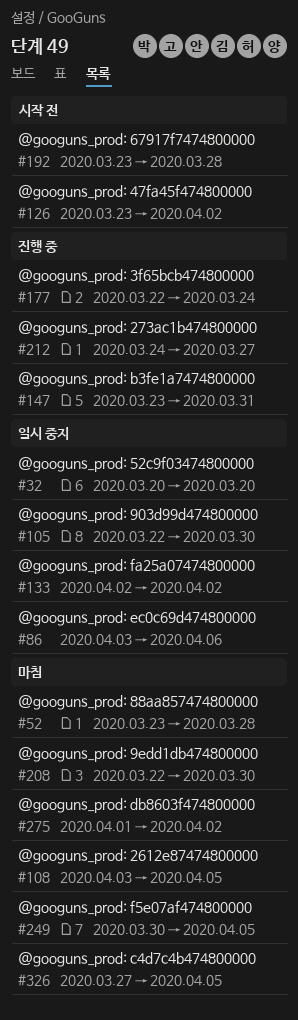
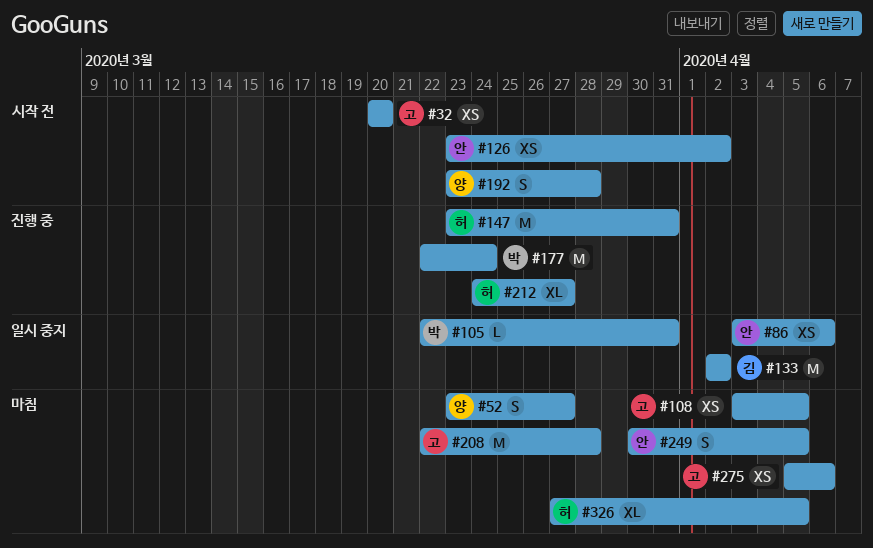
#32, status: 일시 중지 -> 시작 전
#52, due: Mar 28 -> Mar 27
#105, due: Mar 30 -> Mar 31
#208, due: Mar 30 -> Mar 28
#275, start: Apr 1 -> Apr 5
#275, due: Apr 2 -> Apr 6

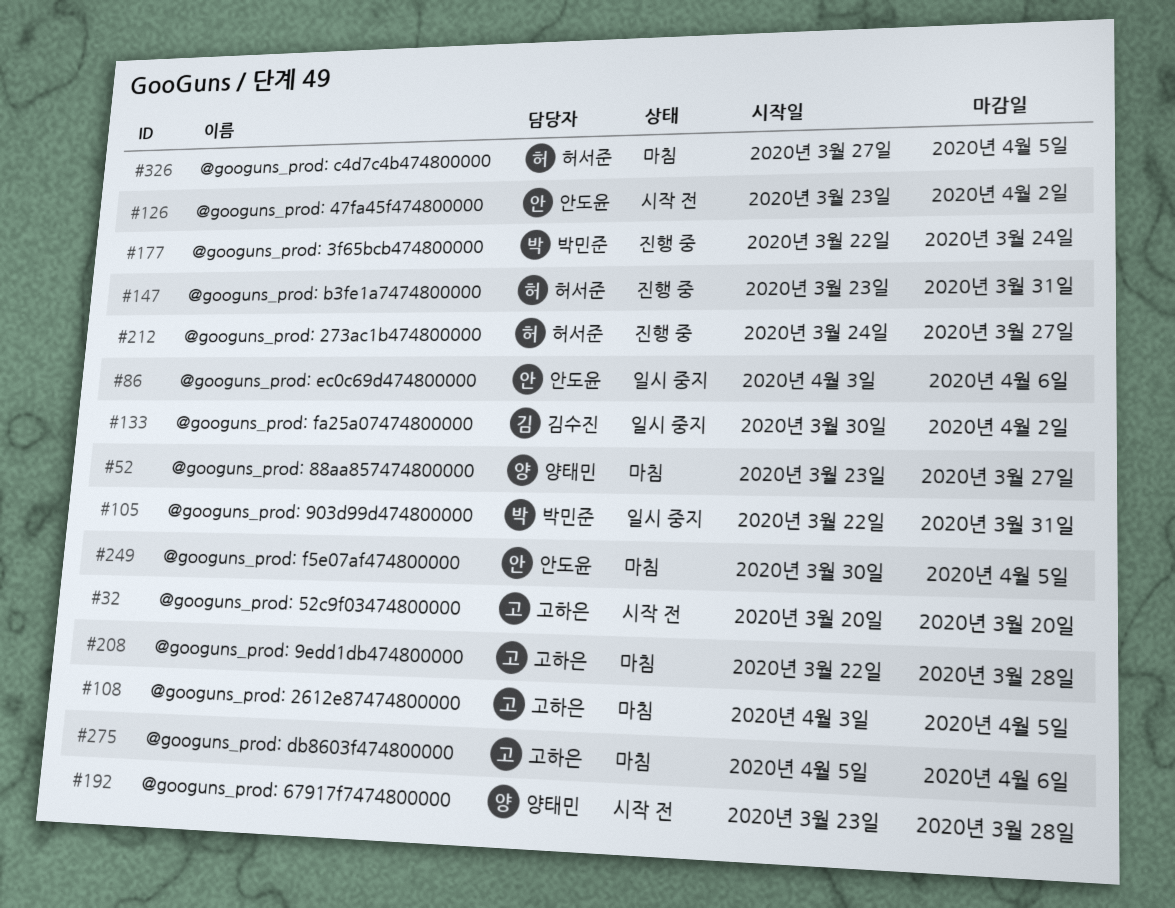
#133, start: Apr 2 -> Mar 30

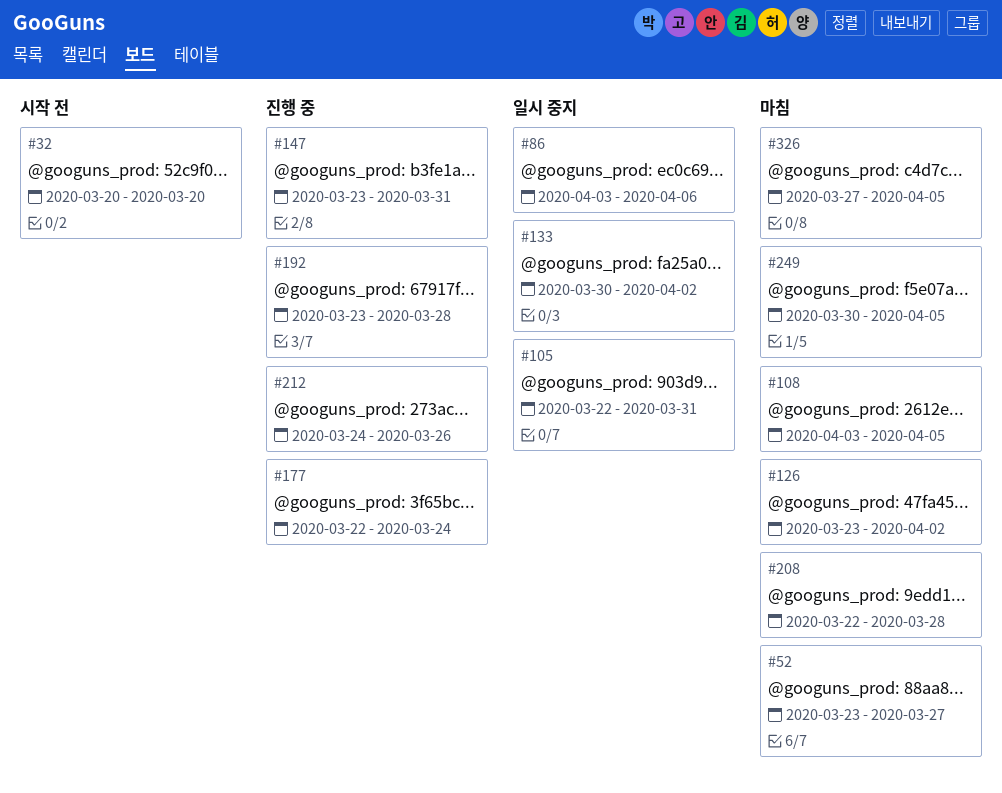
#126, status: 시작 전 -> 마침
#192, status: 시작 전 -> 진행 중
#212, due: Mar 27 -> Mar 26
#275: present -> none

